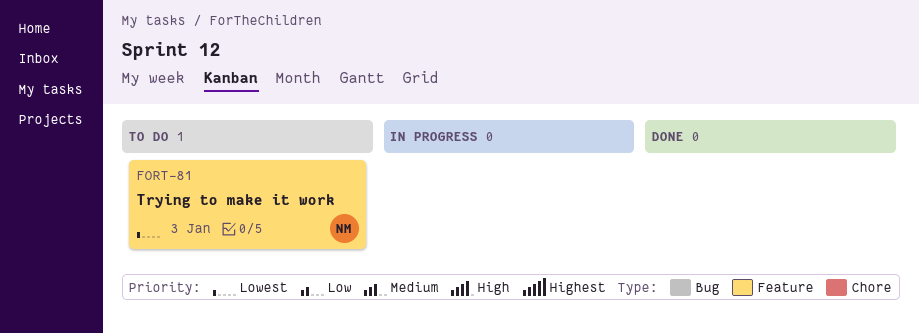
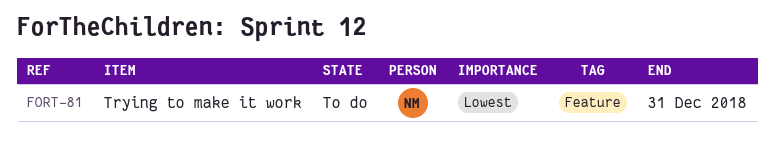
FORT-81, due: Jan 3 -> Dec 31

